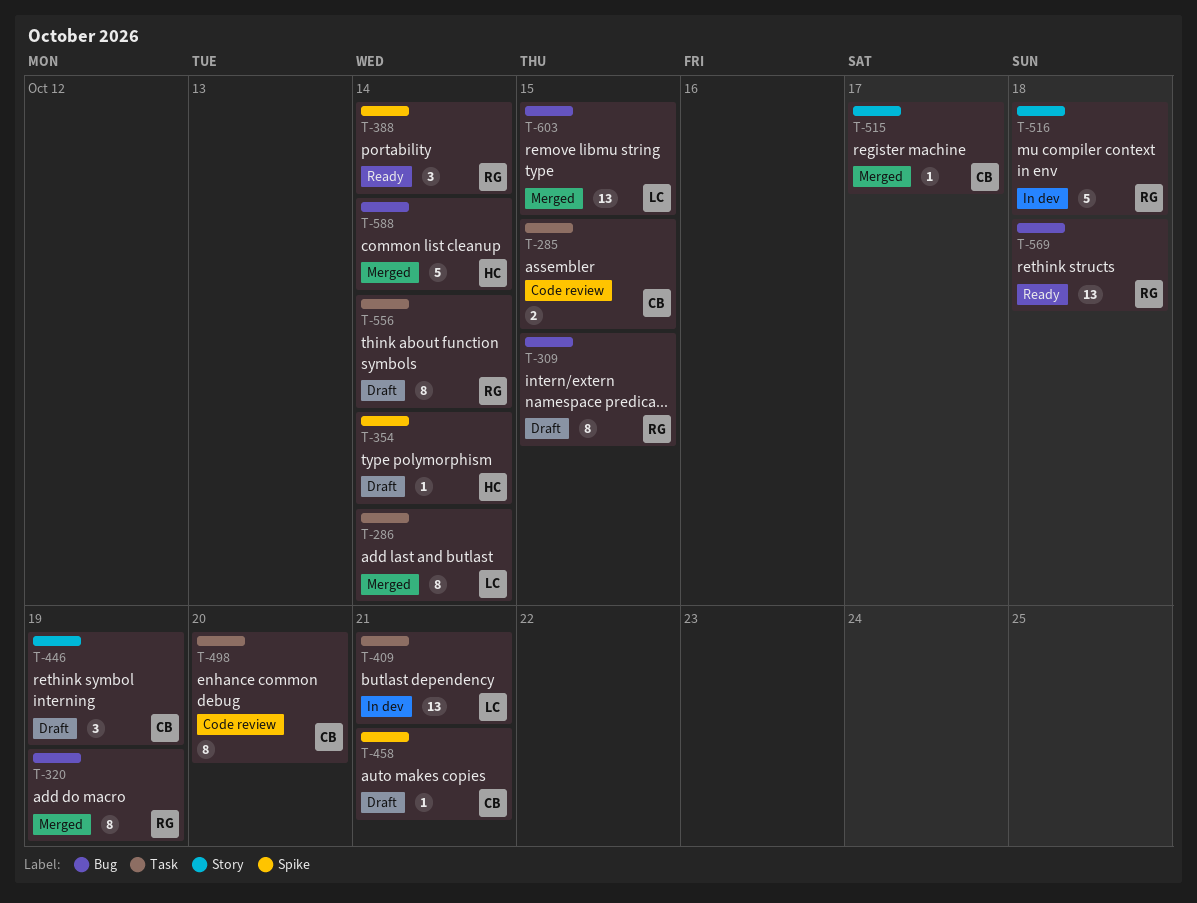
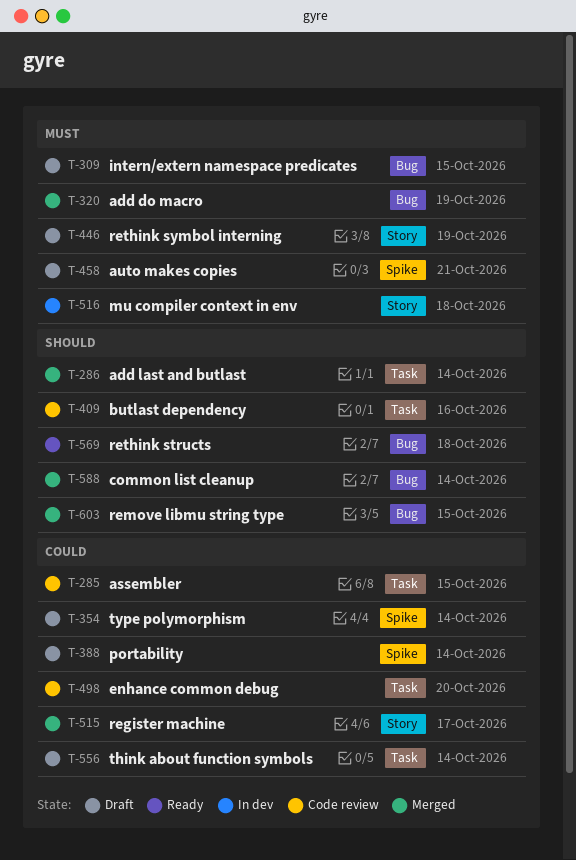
T-388, status: Ready -> Draft
T-409, status: In dev -> Code review
T-409, due: Oct 21 -> Oct 16

